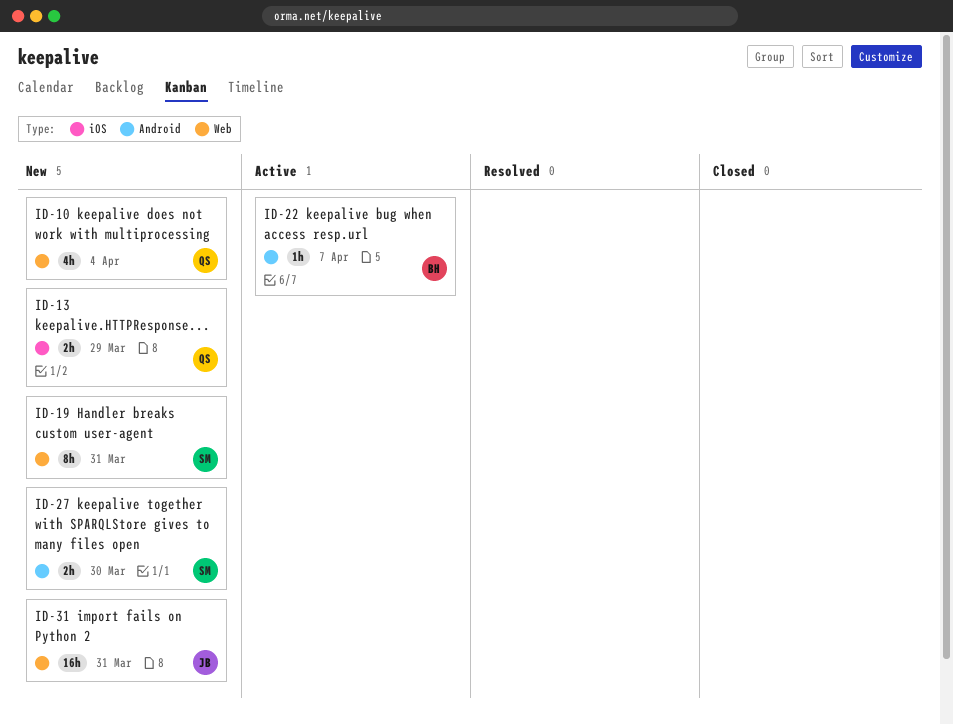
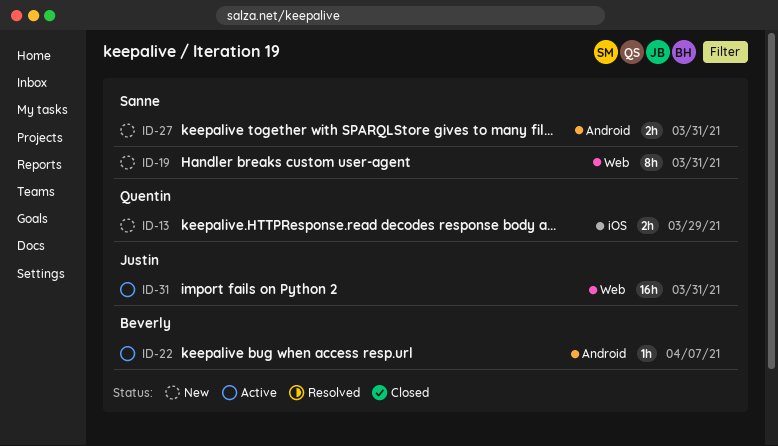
ID-10: present -> none
ID-27, due: Mar 30 -> Mar 31
ID-31, status: New -> Active

